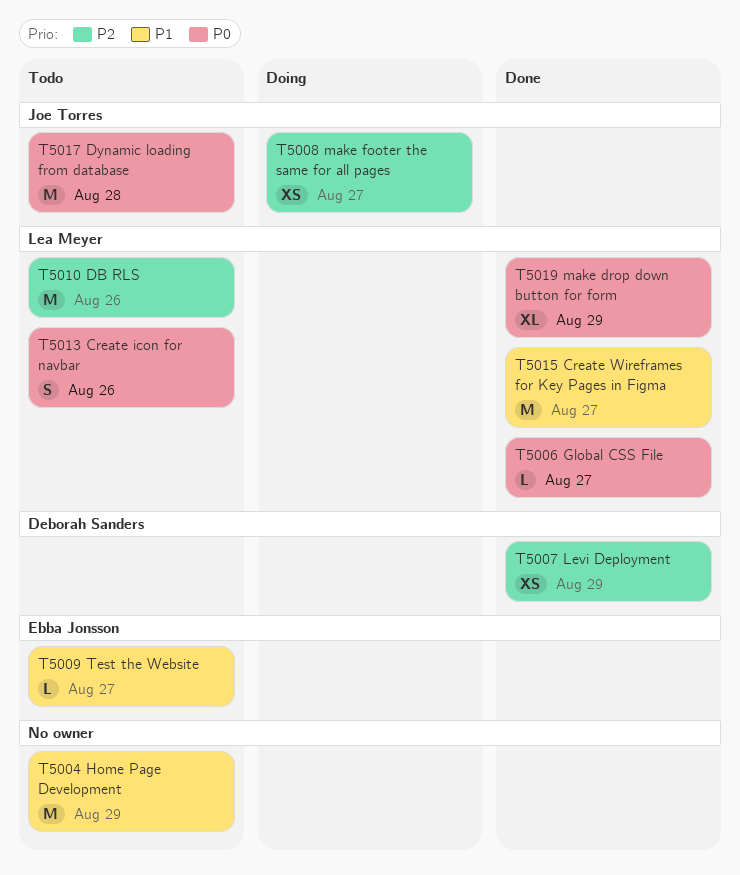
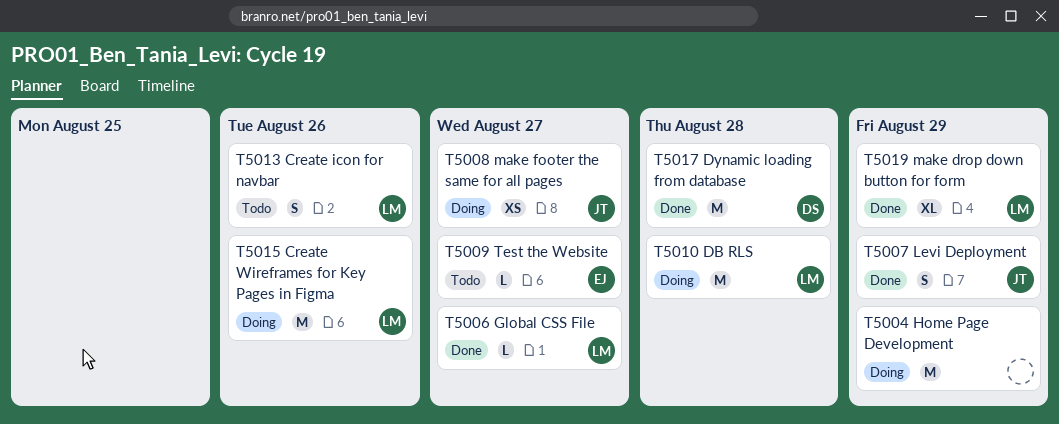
T5004, status: Todo -> Doing
T5007, owner: Deborah Sanders -> Joe Torres
T5007, estimate: XS -> S
T5010, status: Todo -> Doing
T5010, due: Aug 26 -> Aug 28
T5015, status: Done -> Doing
T5015, due: Aug 27 -> Aug 26
T5017, status: Todo -> Done
T5017, owner: Joe Torres -> Deborah Sanders

